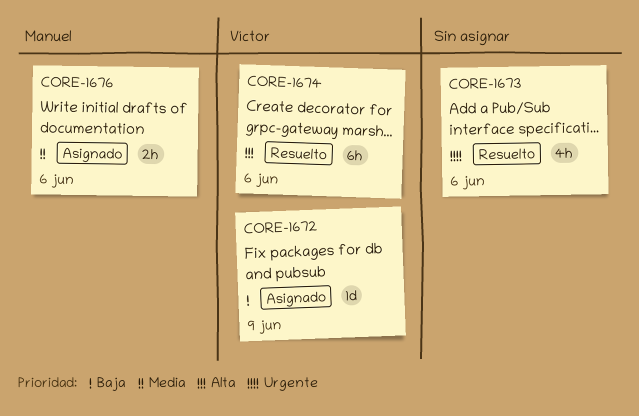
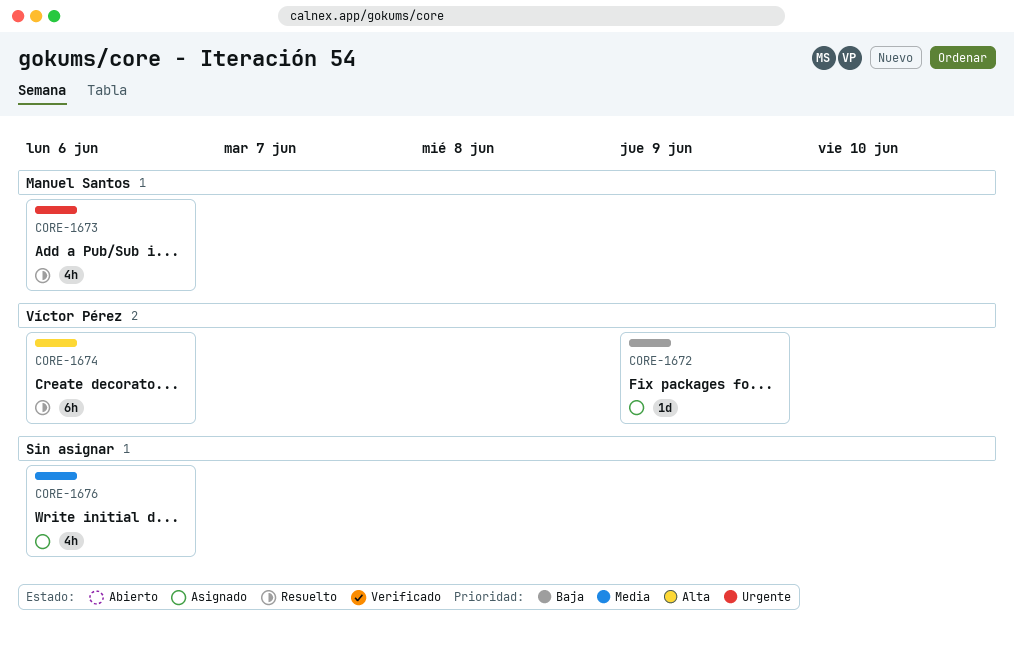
CORE-1673, owner: none -> Manuel Santos
CORE-1676, owner: Manuel Santos -> none
CORE-1676, estimate: 2h -> 4h

